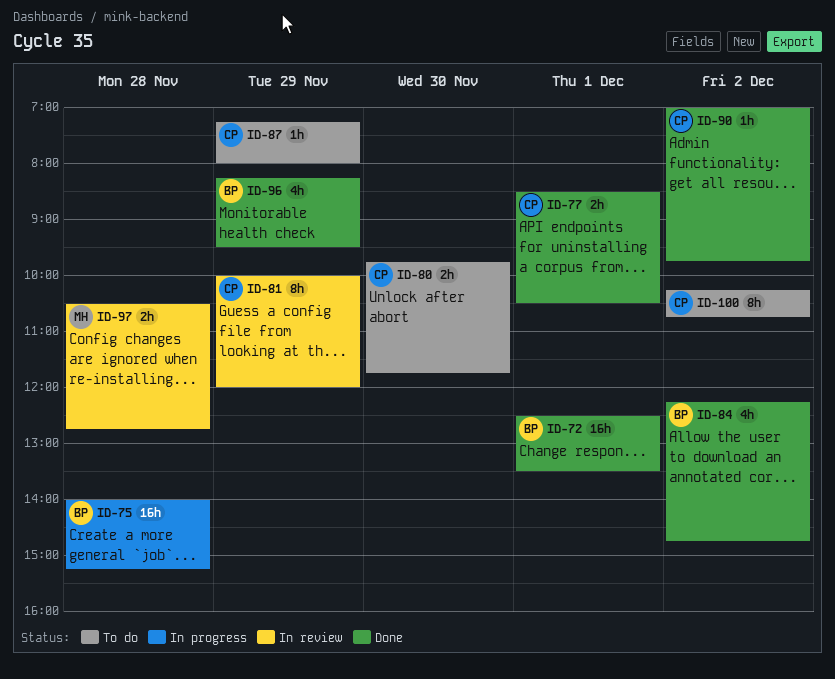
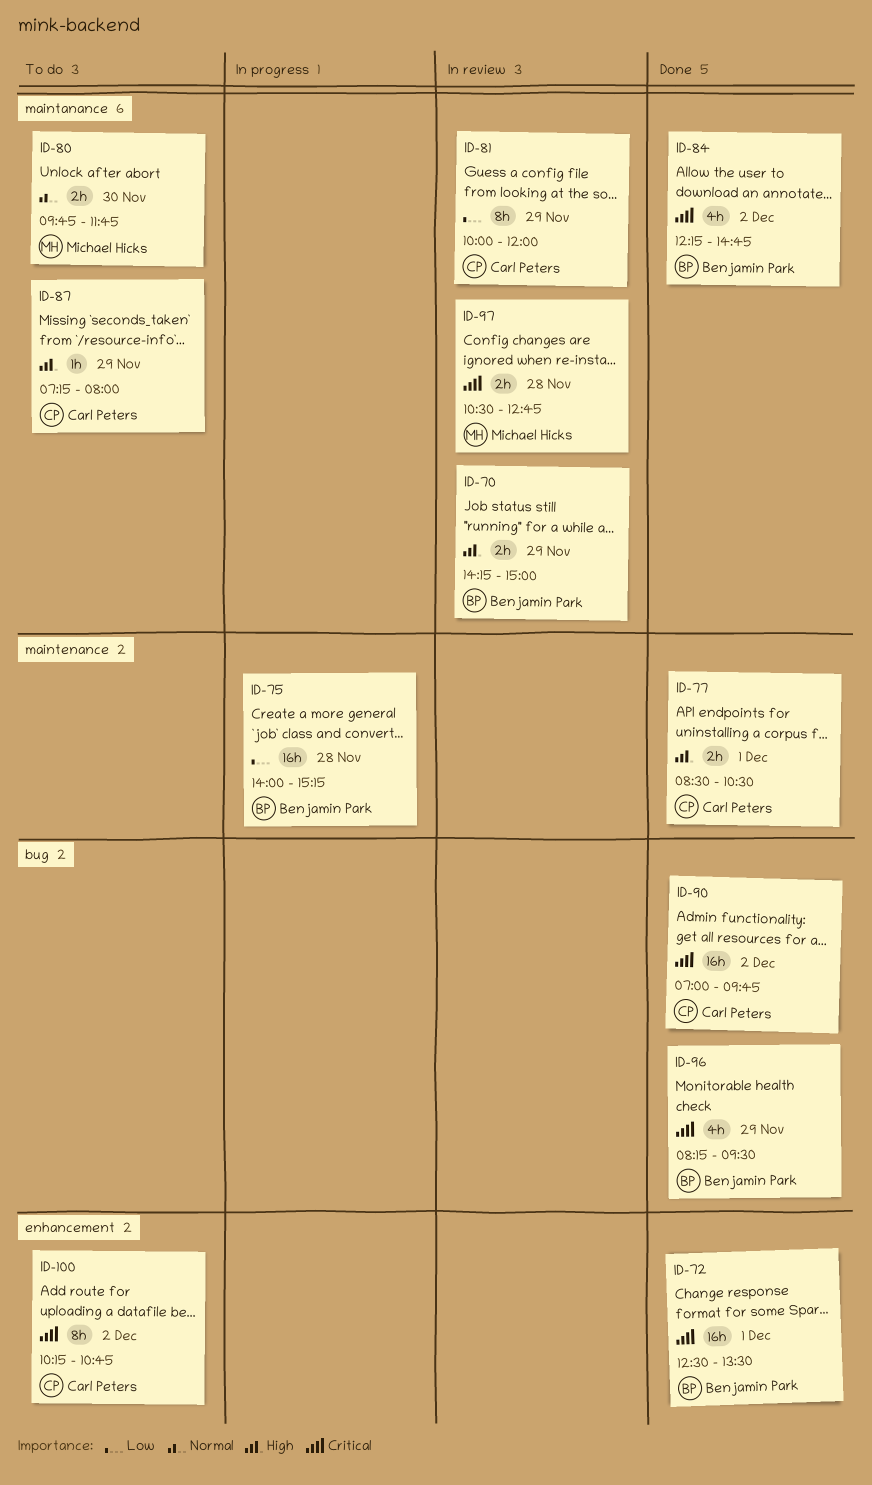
ID-70: none -> present
ID-80, owner: Carl Peters -> Michael Hicks
ID-90, estimate: 1h -> 16h

